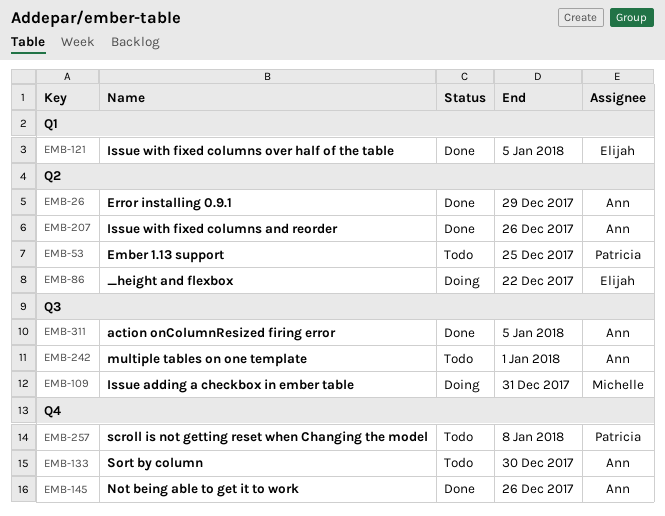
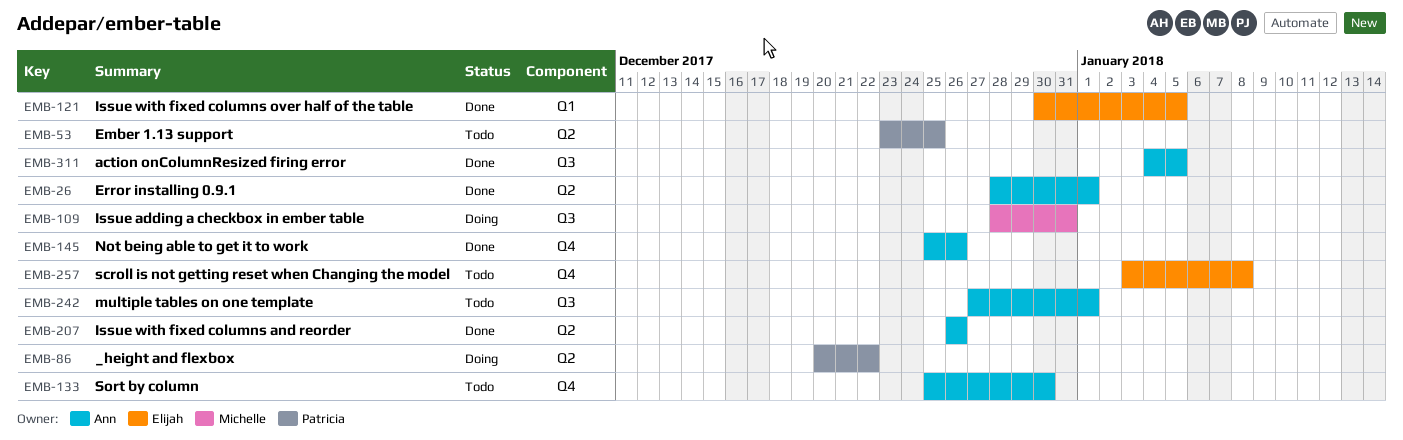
EMB-26, due: Dec 29 -> Jan 1
EMB-86, owner: Elijah -> Patricia
EMB-257, owner: Patricia -> Elijah

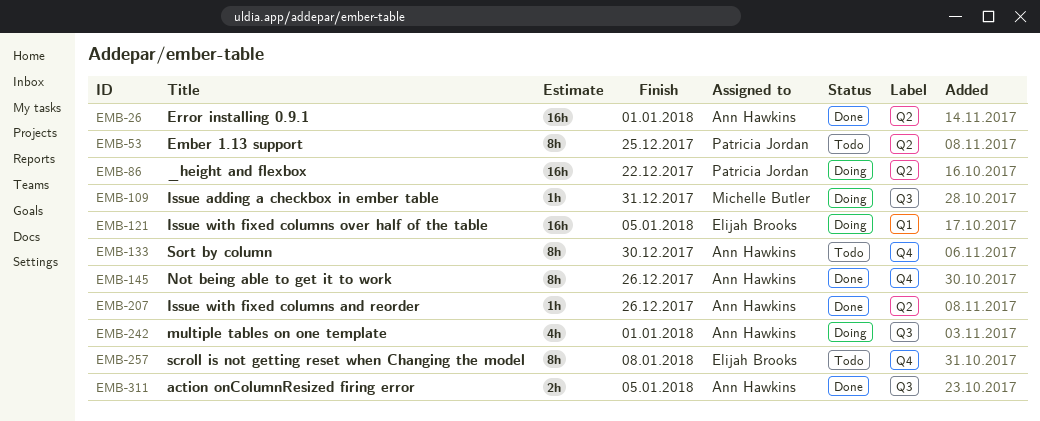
EMB-121, status: Done -> Doing
EMB-242, status: Todo -> Doing

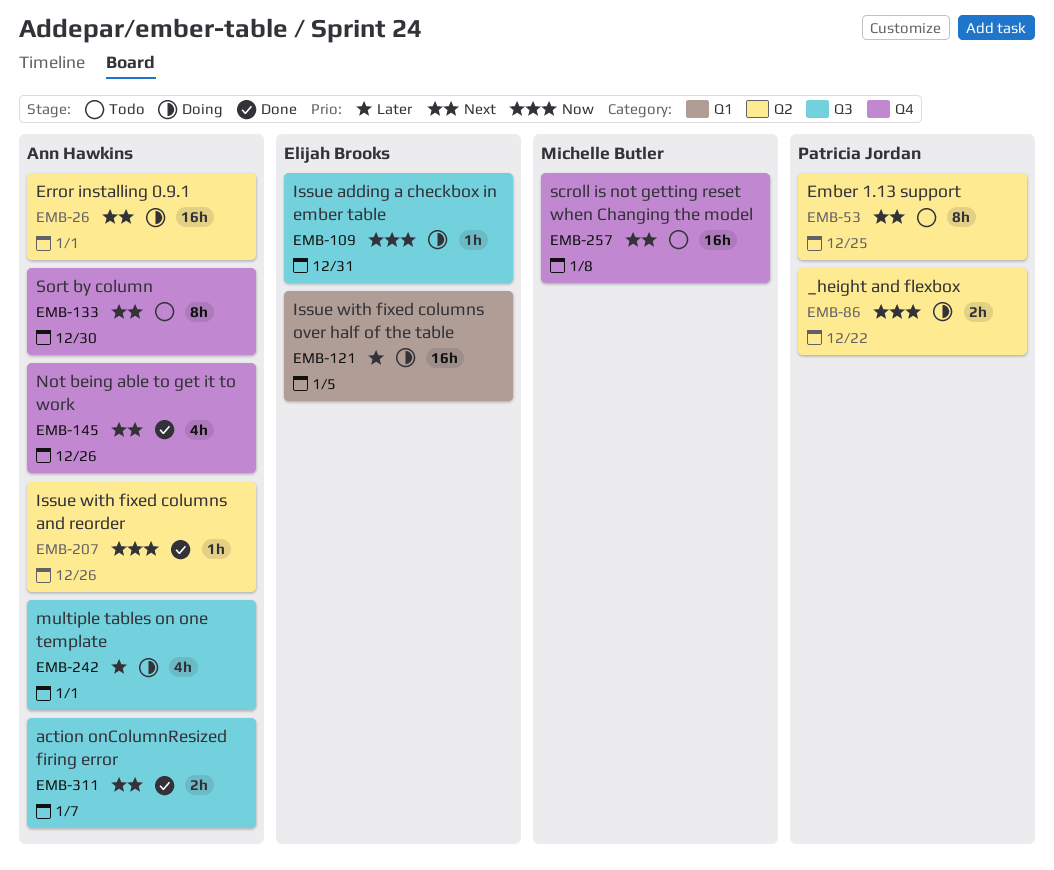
EMB-26, status: Done -> Doing
EMB-86, estimate: 16h -> 2h
EMB-109, owner: Michelle Butler -> Elijah Brooks
EMB-145, estimate: 8h -> 4h
EMB-257, owner: Elijah Brooks -> Michelle Butler
EMB-257, estimate: 8h -> 16h
EMB-311, due: Jan 5 -> Jan 7

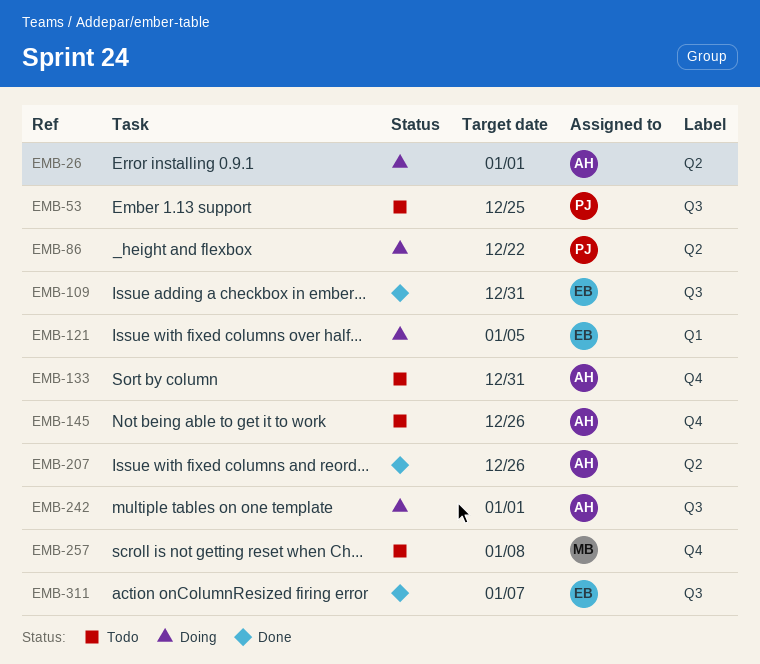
EMB-53, label: Q2 -> Q3
EMB-109, status: Doing -> Done
EMB-133, due: Dec 30 -> Dec 31
EMB-145, status: Done -> Todo
EMB-311, owner: Ann Hawkins -> Elijah Brooks

